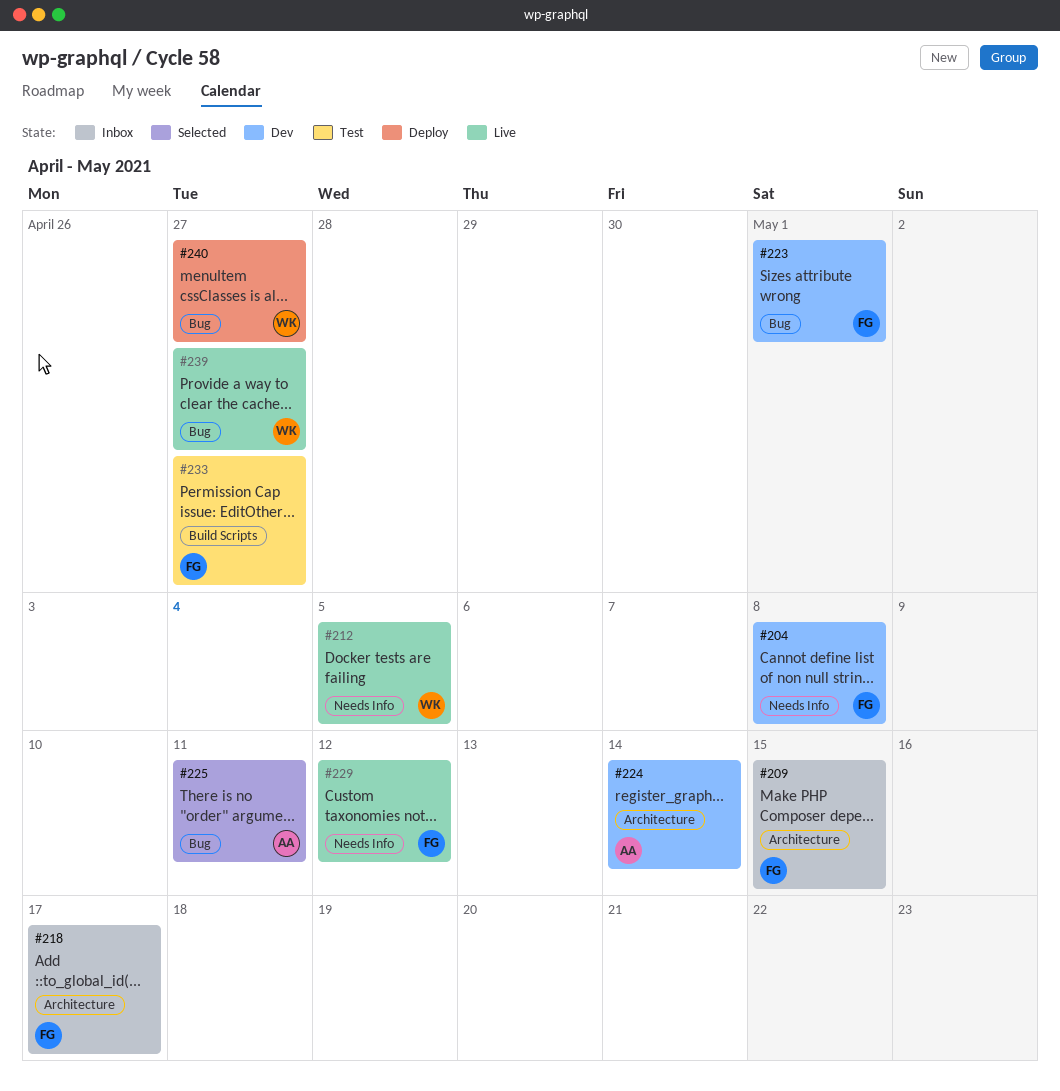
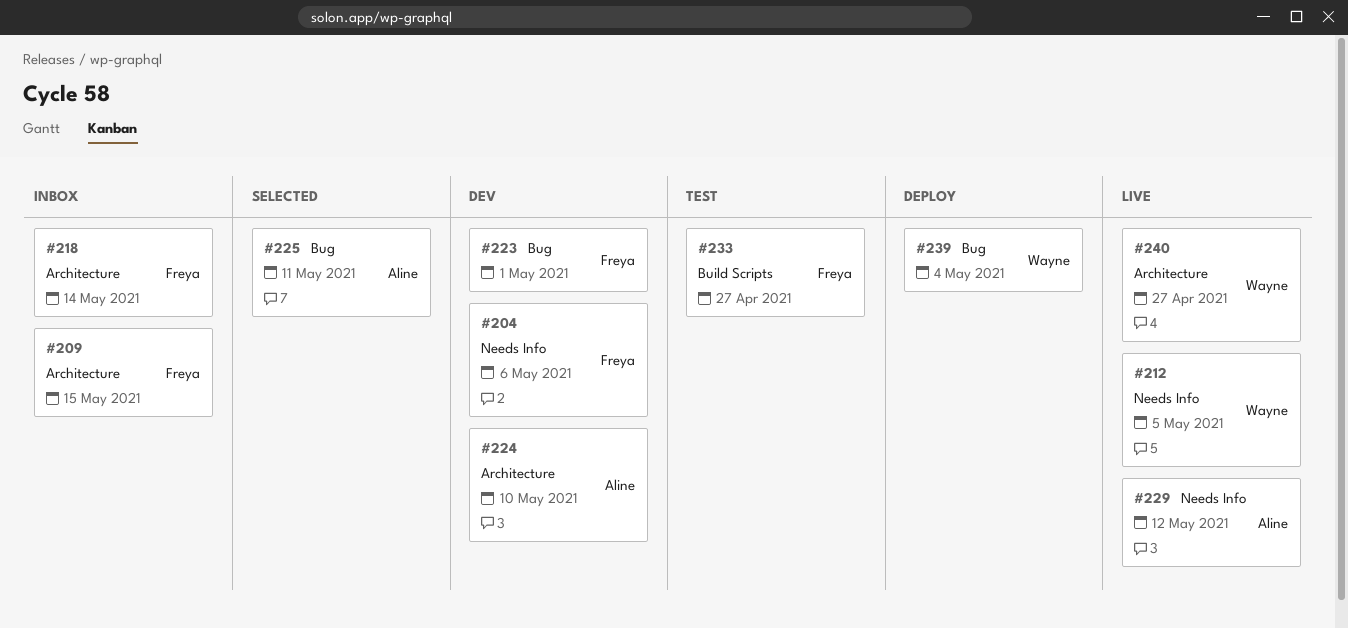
#204, due: May 8 -> May 6
#218, due: May 17 -> May 14
#224, due: May 14 -> May 10
#229, owner: Freya -> Aline
#239, status: Live -> Deploy
#239, due: Apr 27 -> May 4
#240, status: Deploy -> Live
#240, label: Bug -> Architecture

